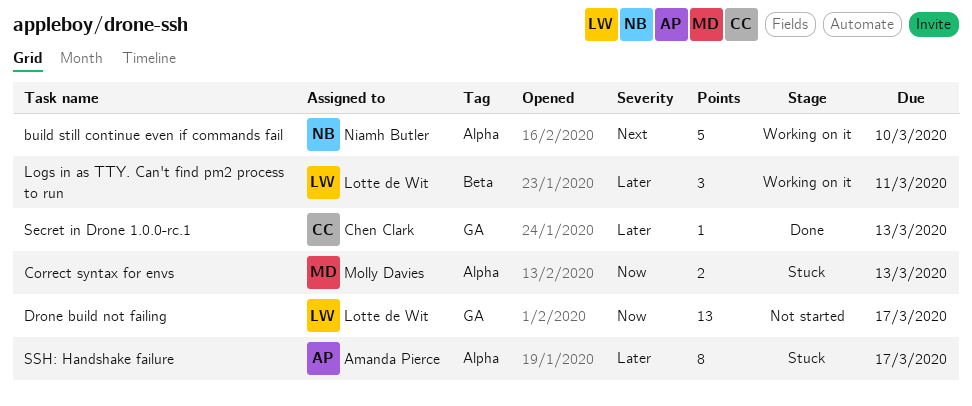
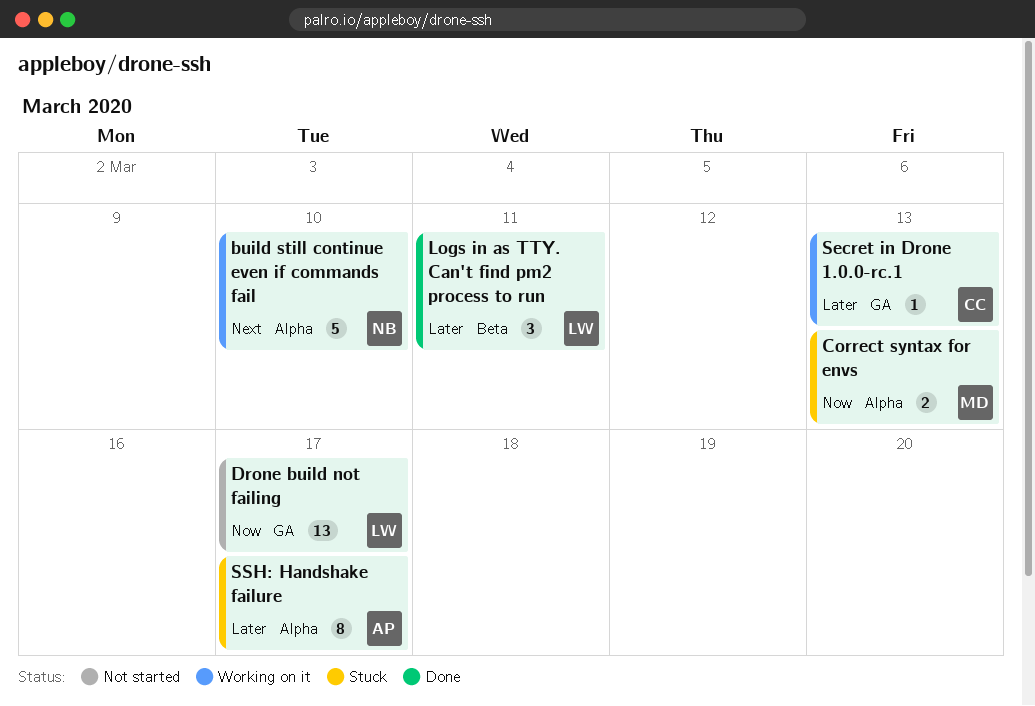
Logs in as TTY. Can't find pm2 process to run, status: Working on it -> Done
Secret in Drone 1.0.0-rc.1, status: Done -> Working on it

